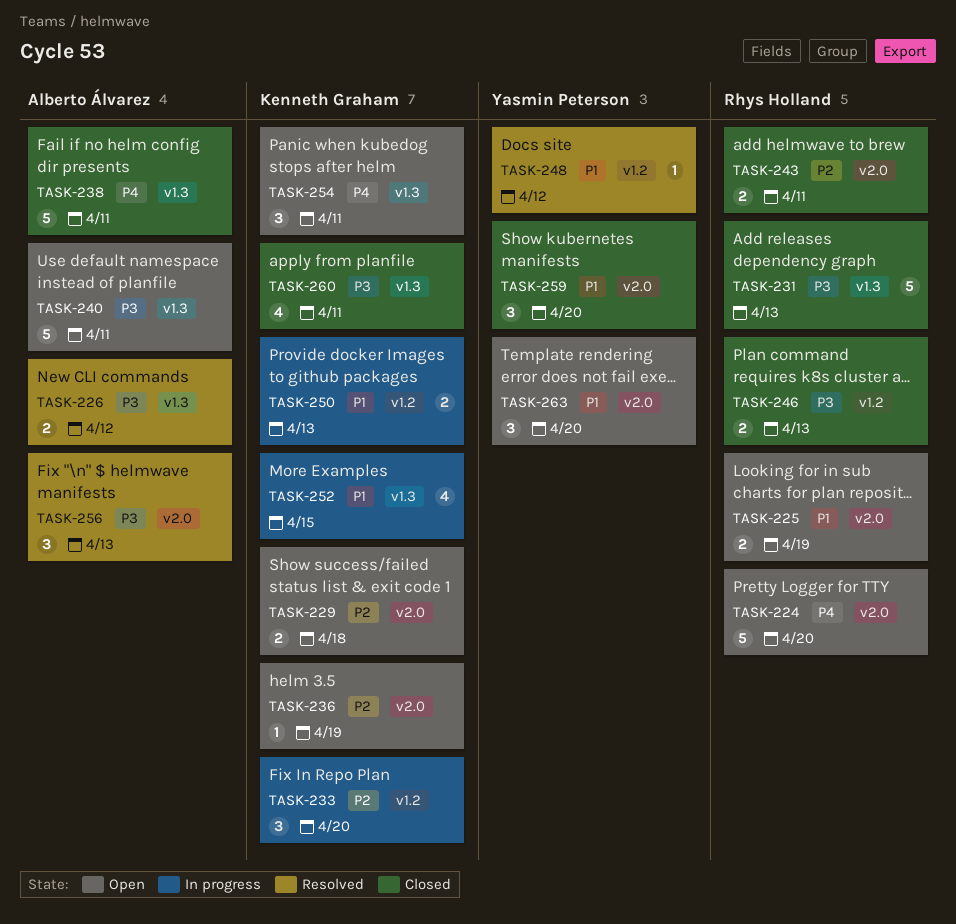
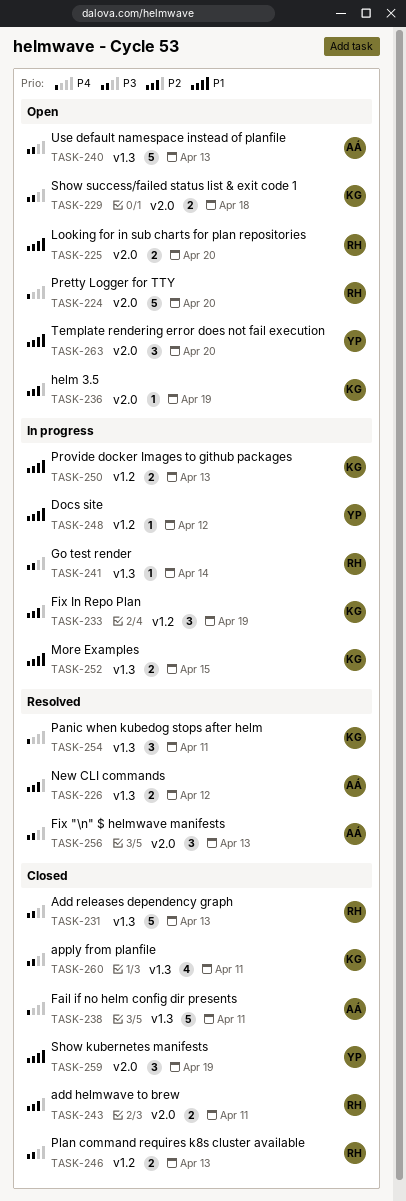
TASK-225, due: Apr 19 -> Apr 20
TASK-226, priority: P3 -> P2
TASK-229, priority: P2 -> P3
TASK-233, due: Apr 20 -> Apr 19
TASK-240, due: Apr 11 -> Apr 13
TASK-241: none -> present
TASK-248, status: Resolved -> In progress
TASK-252, estimate: 4 -> 2
TASK-254, status: Open -> Resolved
TASK-259, due: Apr 20 -> Apr 19

